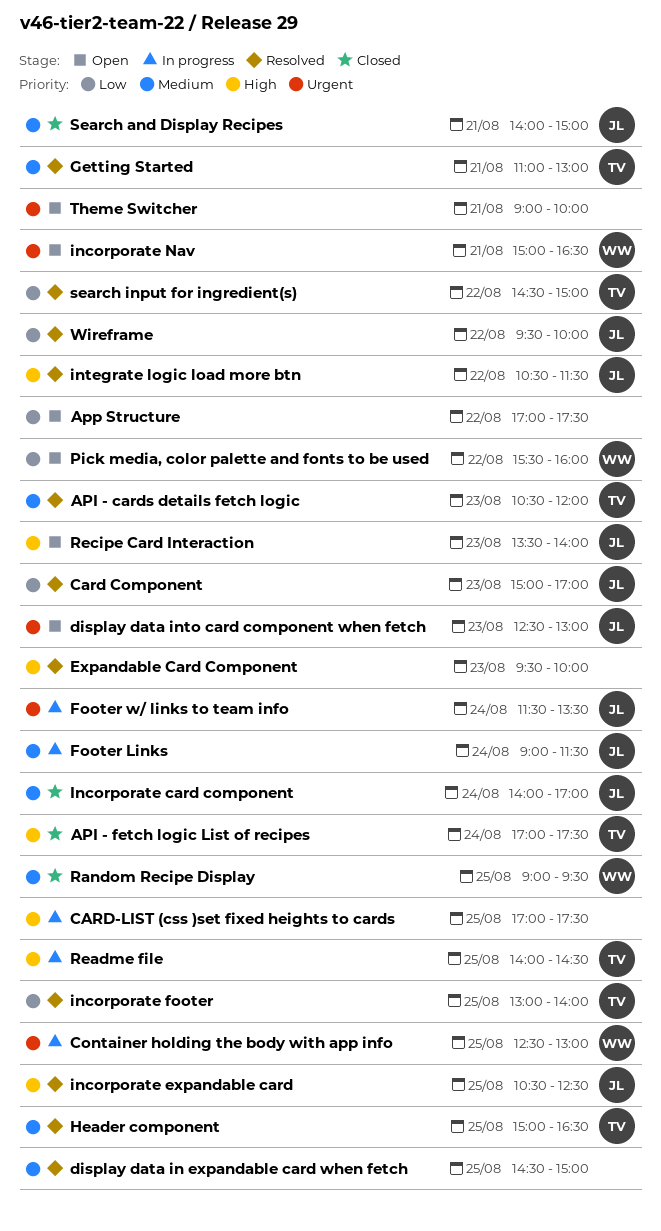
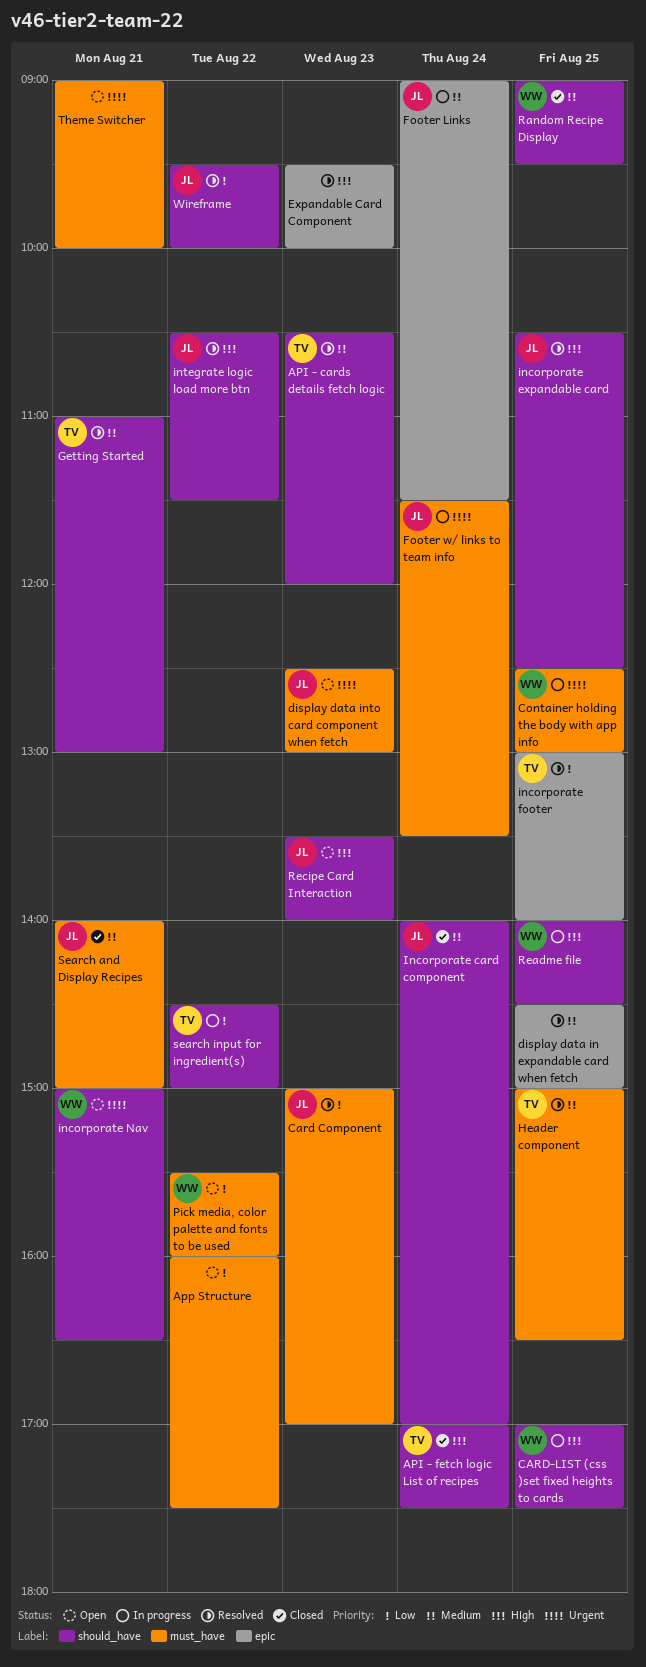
App Structure, begins: 17:00 -> 16:00
CARD-LIST (css )set fixed heights to cards, owner: none -> WW
Readme file, owner: TV -> WW
search input for ingredient(s), status: Resolved -> In progress

